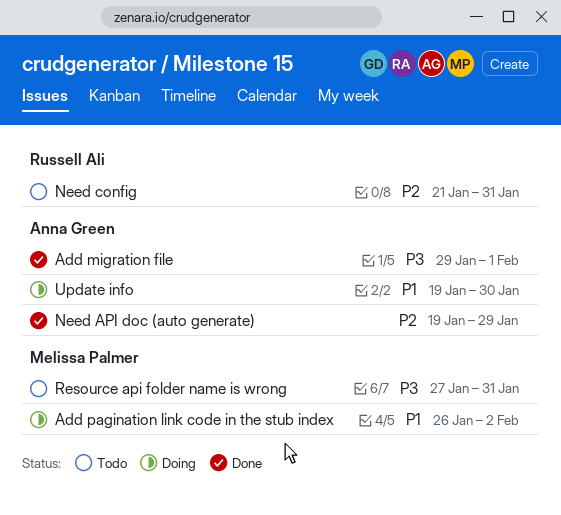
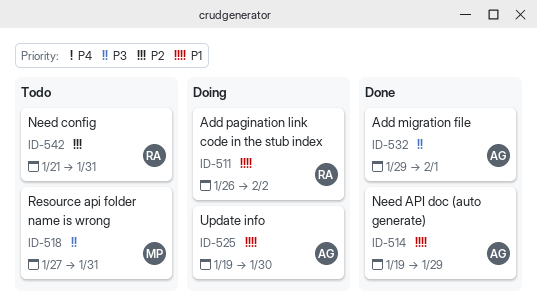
Add pagination link code in the stub index, owner: Melissa Palmer -> Russell Ali
Need API doc (auto generate), priority: P2 -> P1

